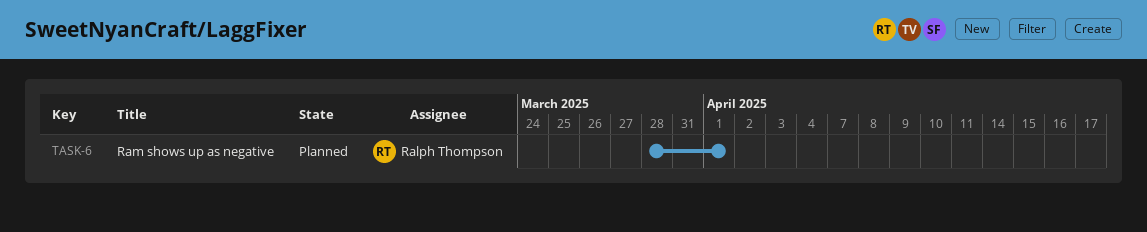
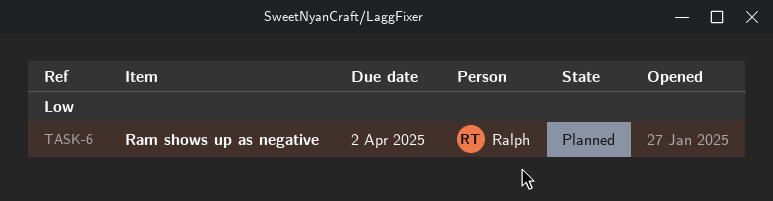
TASK-6, due: Apr 1 -> Apr 2

